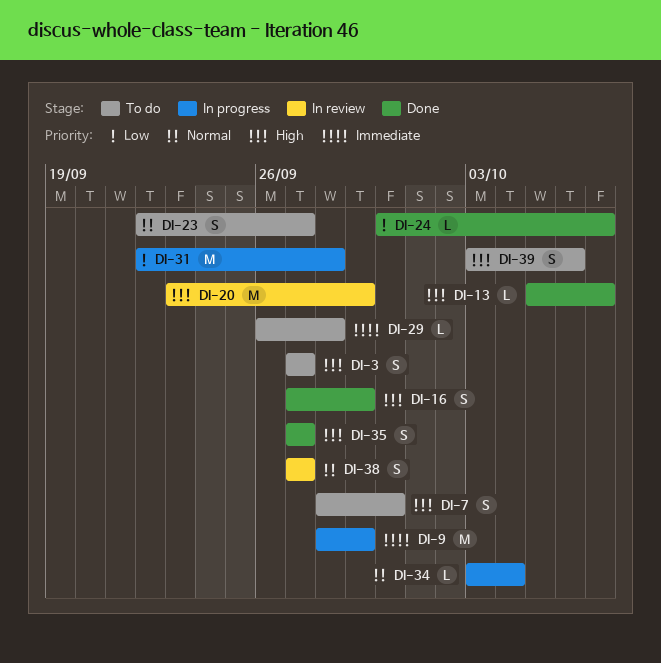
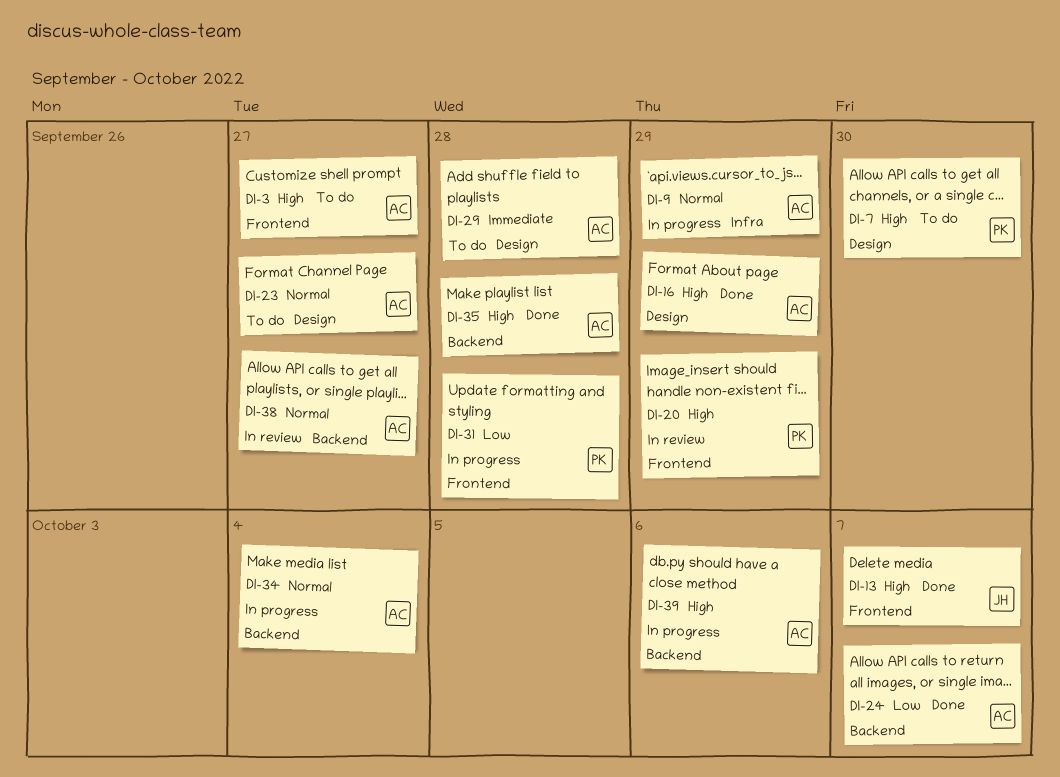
DI-9, priority: Immediate -> Normal
DI-35, due: Sep 27 -> Sep 28
DI-39, status: To do -> In progress

